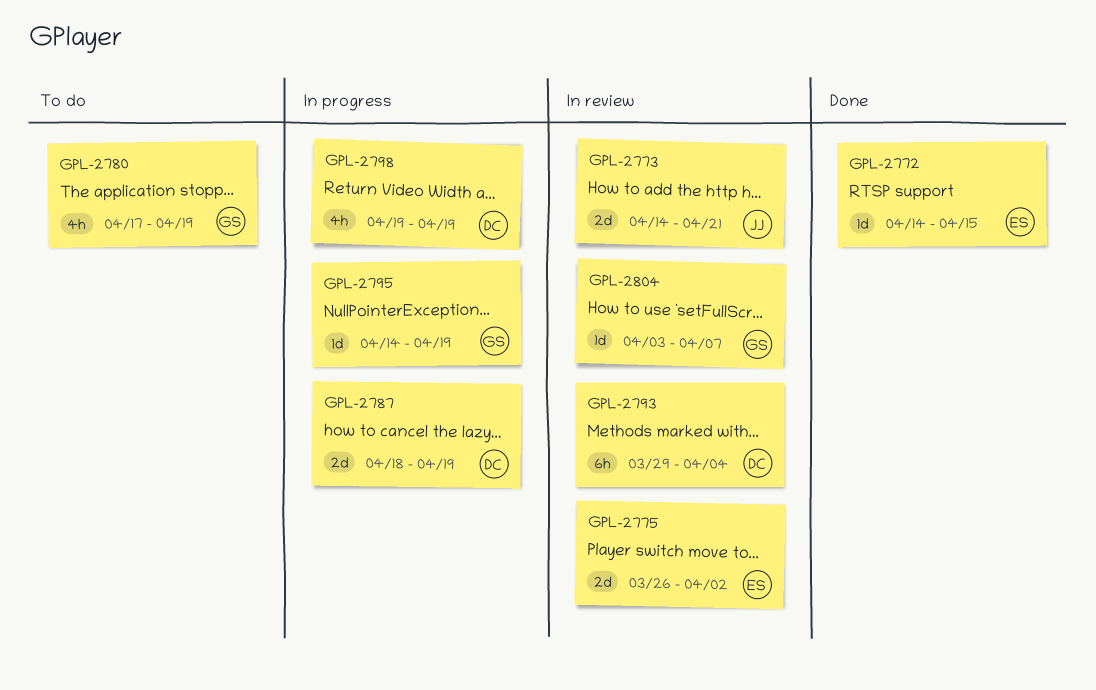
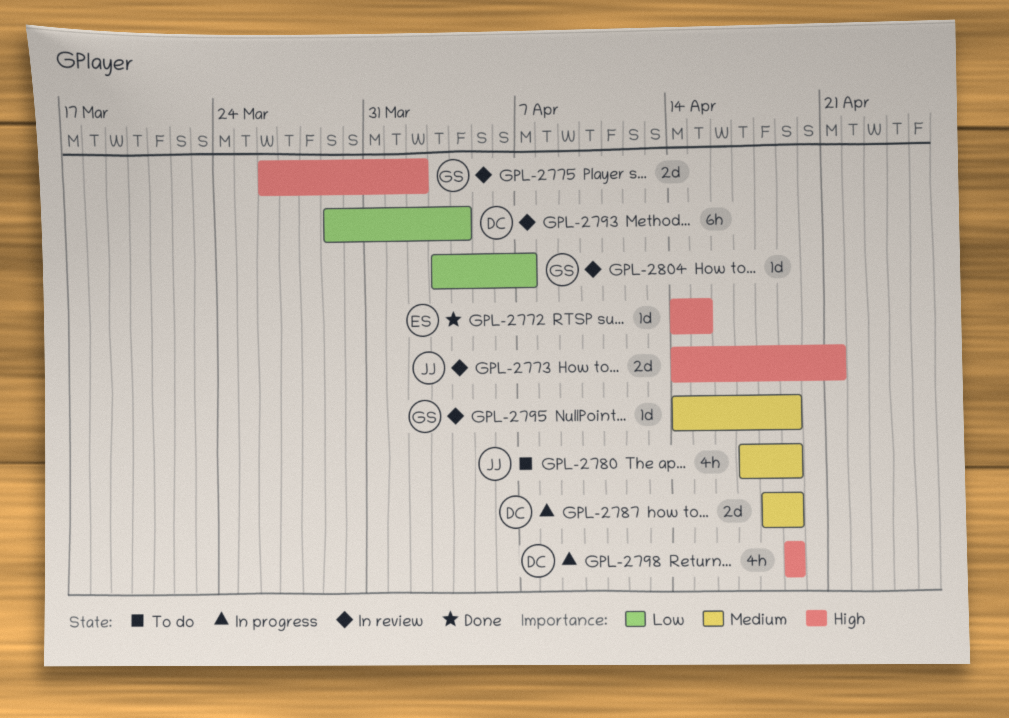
GPL-2775, owner: ES -> GS
GPL-2780, owner: GS -> JJ
GPL-2795, status: In progress -> In review

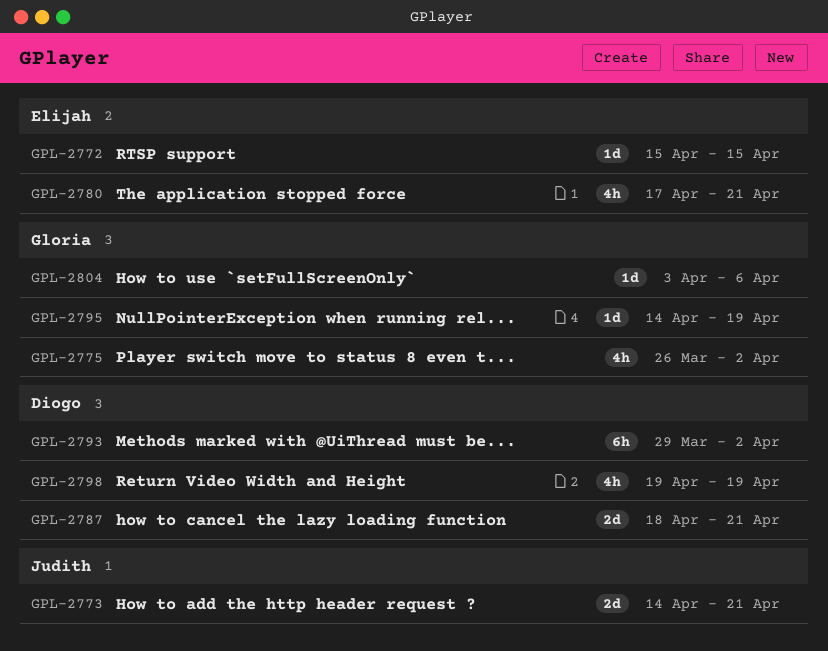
GPL-2772, start: Apr 14 -> Apr 15
GPL-2775, estimate: 2d -> 4h
GPL-2780, owner: Judith -> Elijah
GPL-2780, due: Apr 19 -> Apr 21
GPL-2787, due: Apr 19 -> Apr 21
GPL-2793, due: Apr 4 -> Apr 2
GPL-2804, due: Apr 7 -> Apr 6

